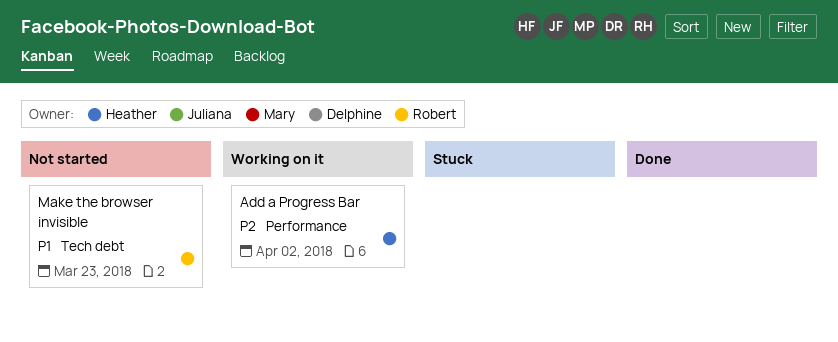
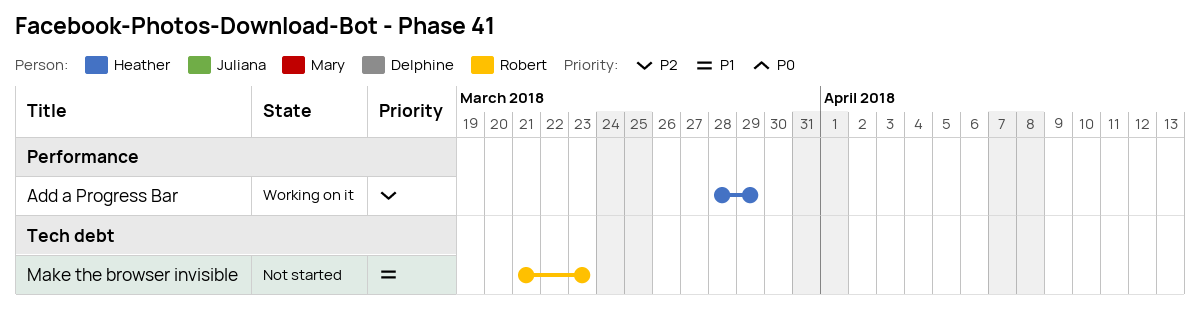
Add a Progress Bar, due: Apr 2 -> Mar 29

